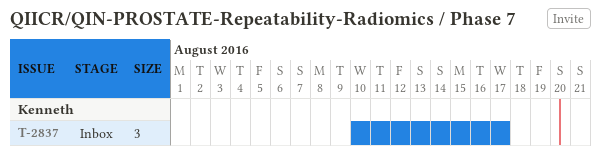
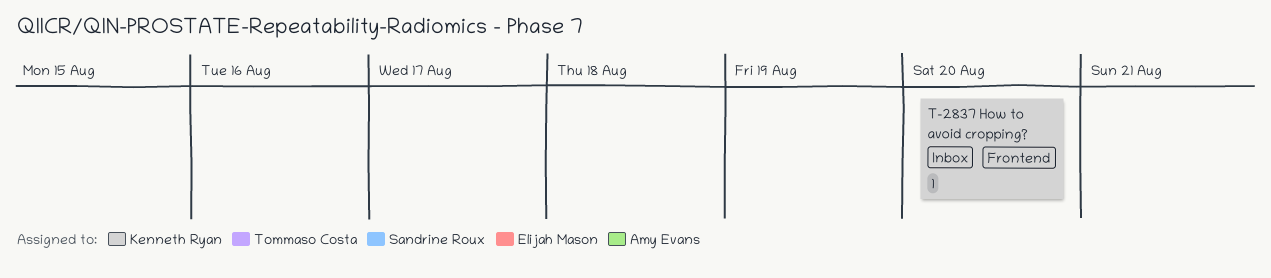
T-2837, estimate: 3 -> 1
T-2837, due: Aug 17 -> Aug 20

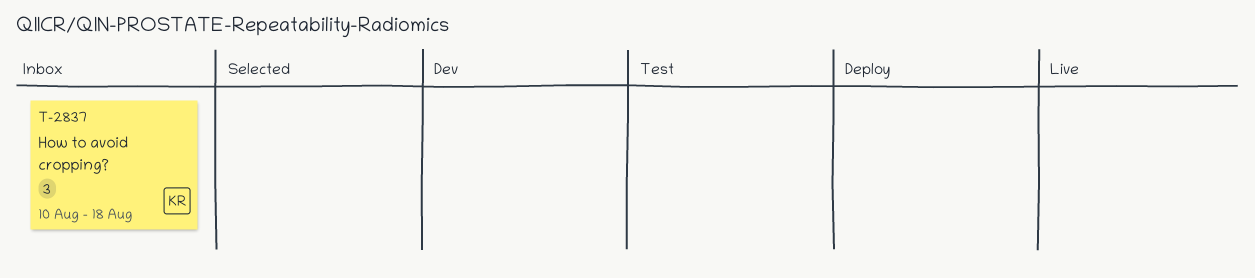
T-2837, estimate: 1 -> 3
T-2837, due: Aug 20 -> Aug 18

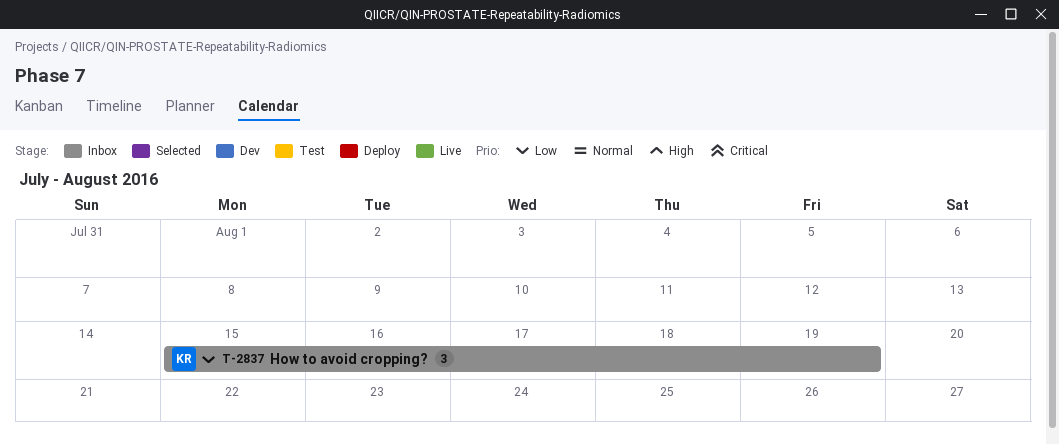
T-2837, start: Aug 10 -> Aug 15
T-2837, due: Aug 18 -> Aug 19

